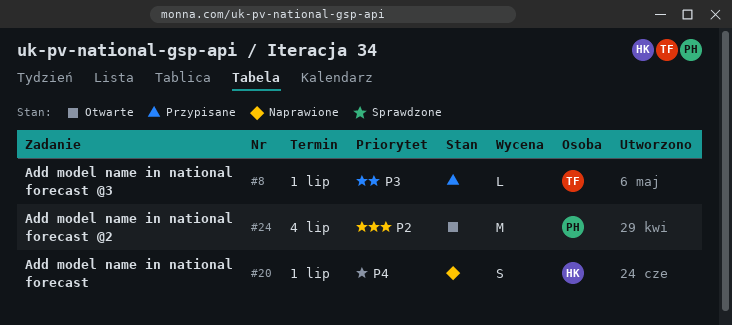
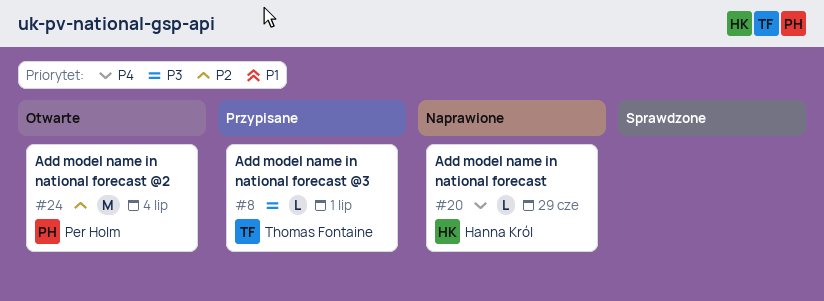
#20, estimate: S -> L
#20, due: Jul 1 -> Jun 29

